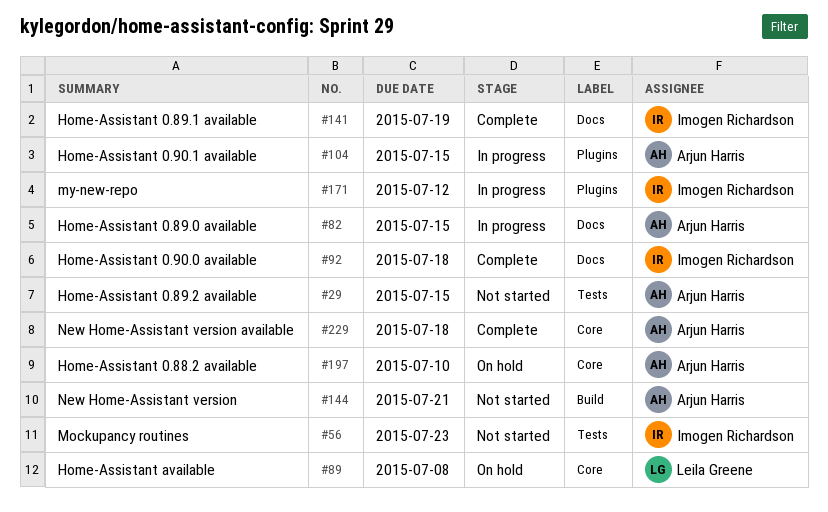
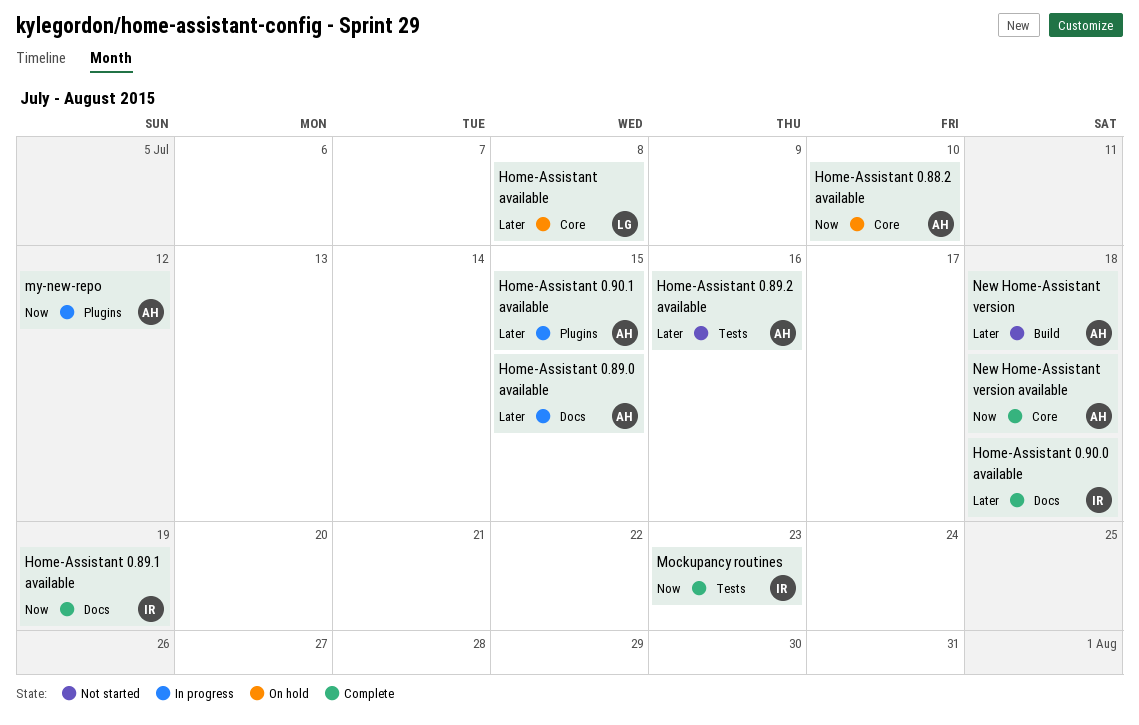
Home-Assistant 0.89.2 available, due: Jul 15 -> Jul 16
Mockupancy routines, status: Not started -> Complete
my-new-repo, owner: Imogen Richardson -> Arjun Harris
New Home-Assistant version, due: Jul 21 -> Jul 18

